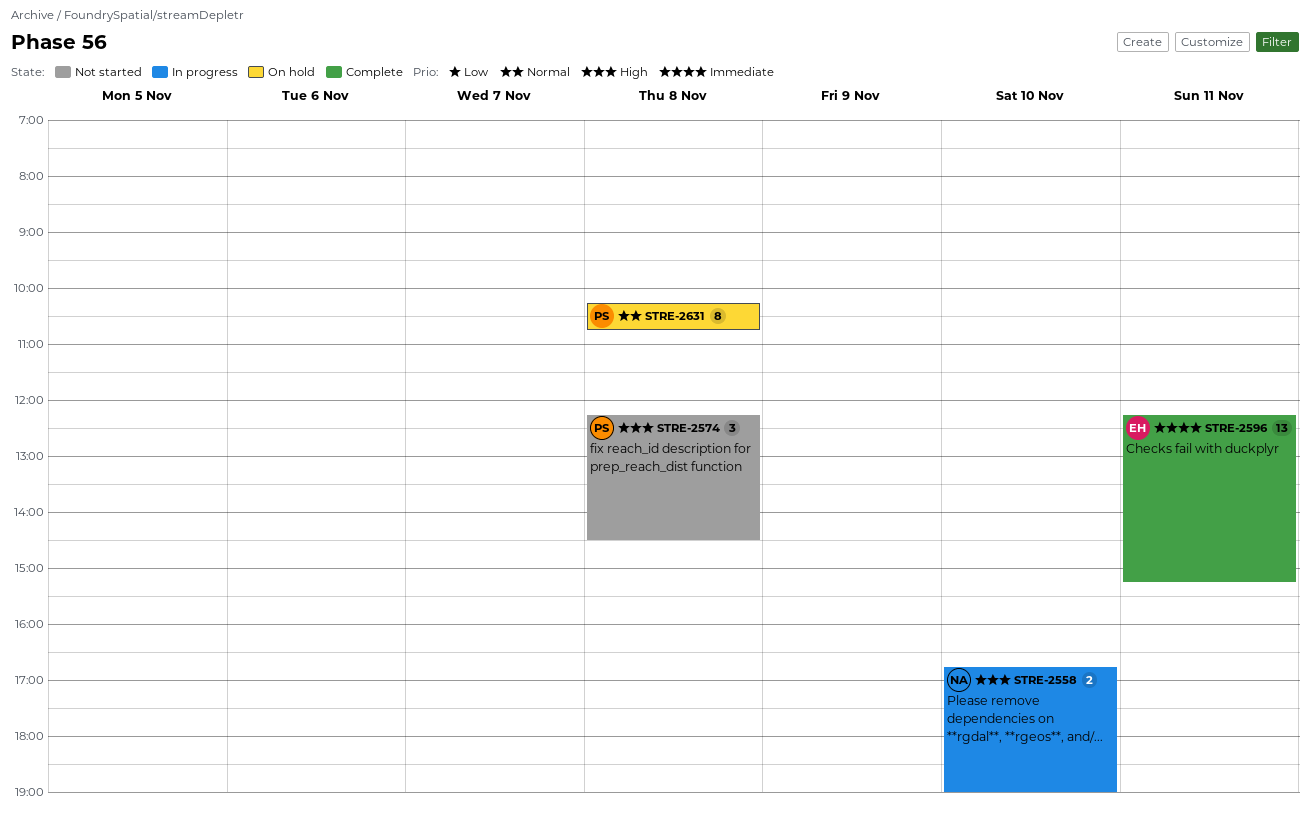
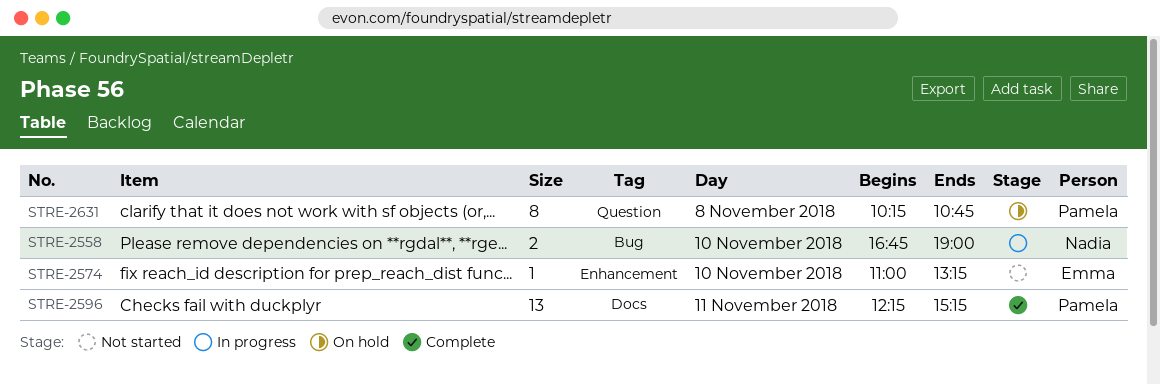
STRE-2574, owner: Pamela -> Emma
STRE-2574, estimate: 3 -> 1
STRE-2574, day: Nov 8 -> Nov 10
STRE-2574, begins: 12:15 -> 11:00
STRE-2574, ends: 14:30 -> 13:15
STRE-2596, owner: Emma -> Pamela

